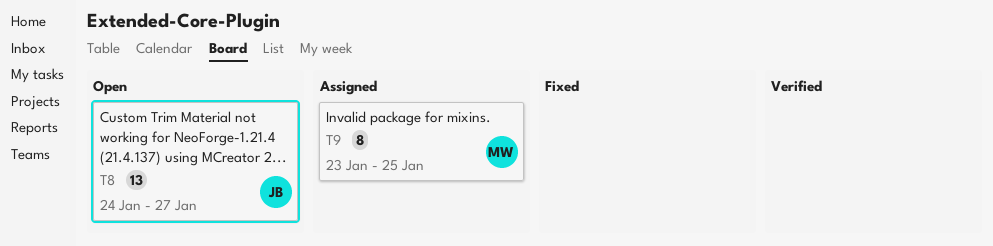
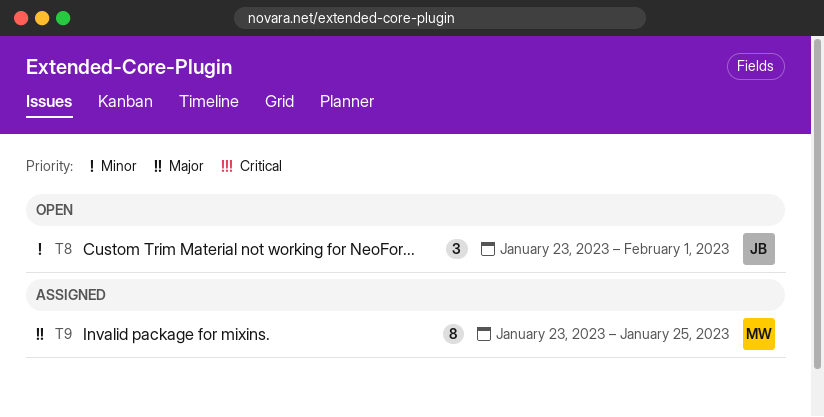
T8, estimate: 13 -> 3
T8, start: Jan 24 -> Jan 23
T8, due: Jan 27 -> Feb 1

